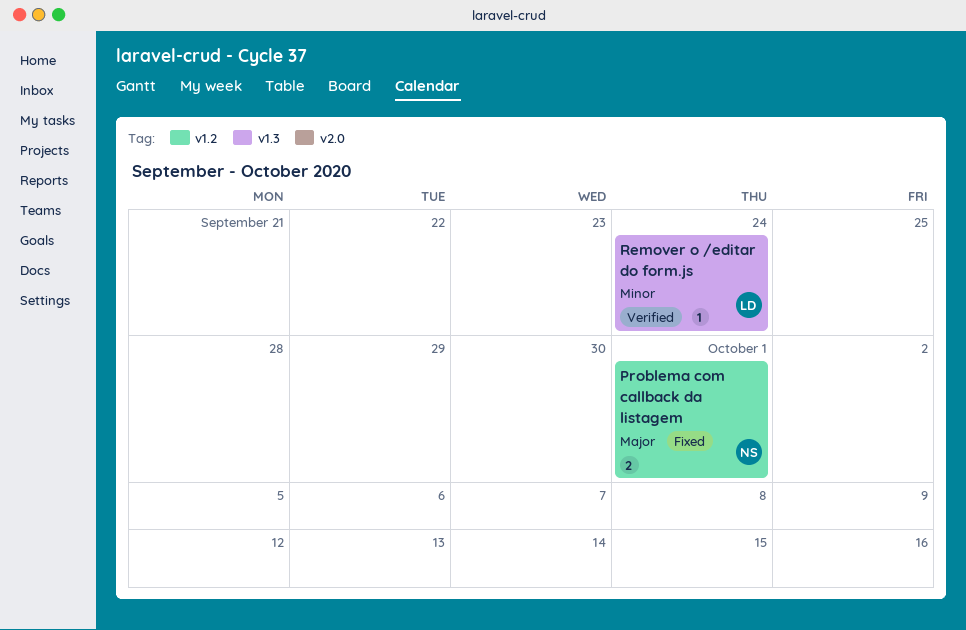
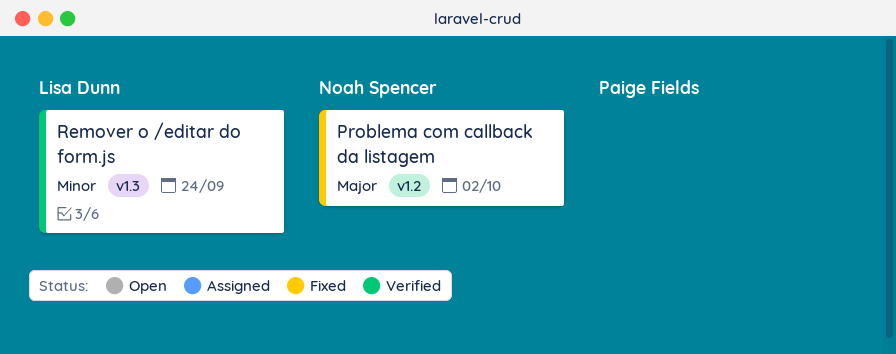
Problema com callback da listagem, due: Oct 1 -> Oct 2

